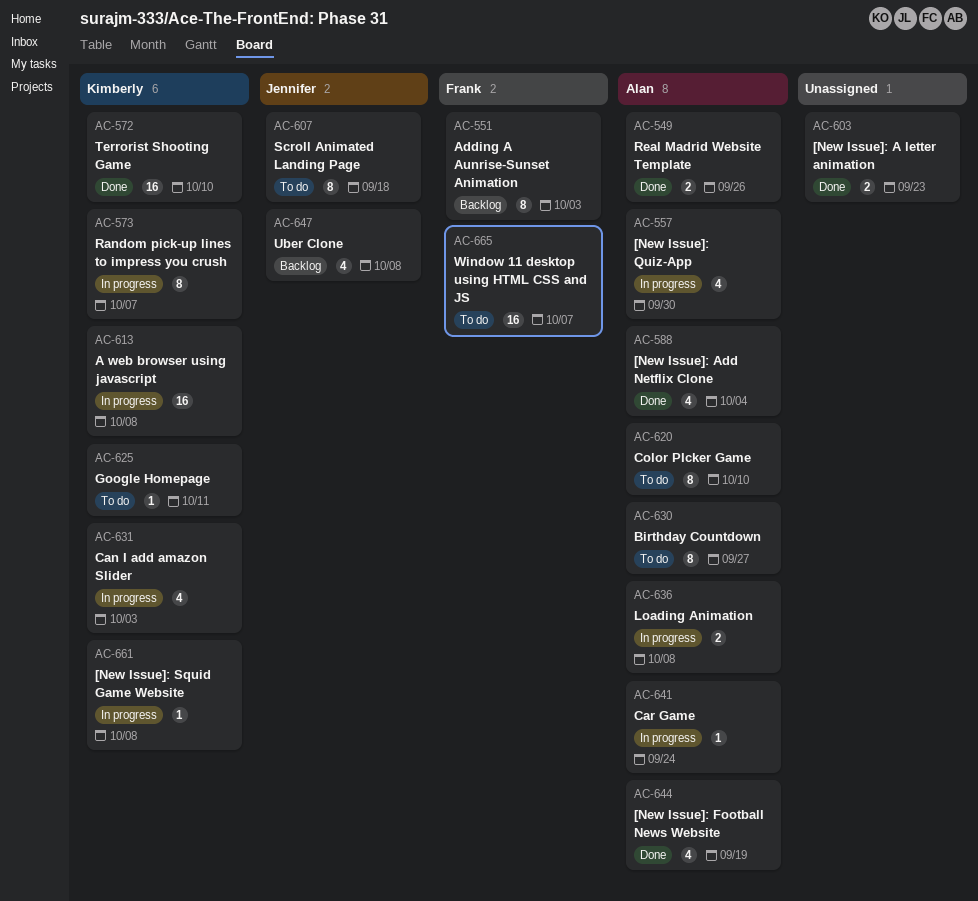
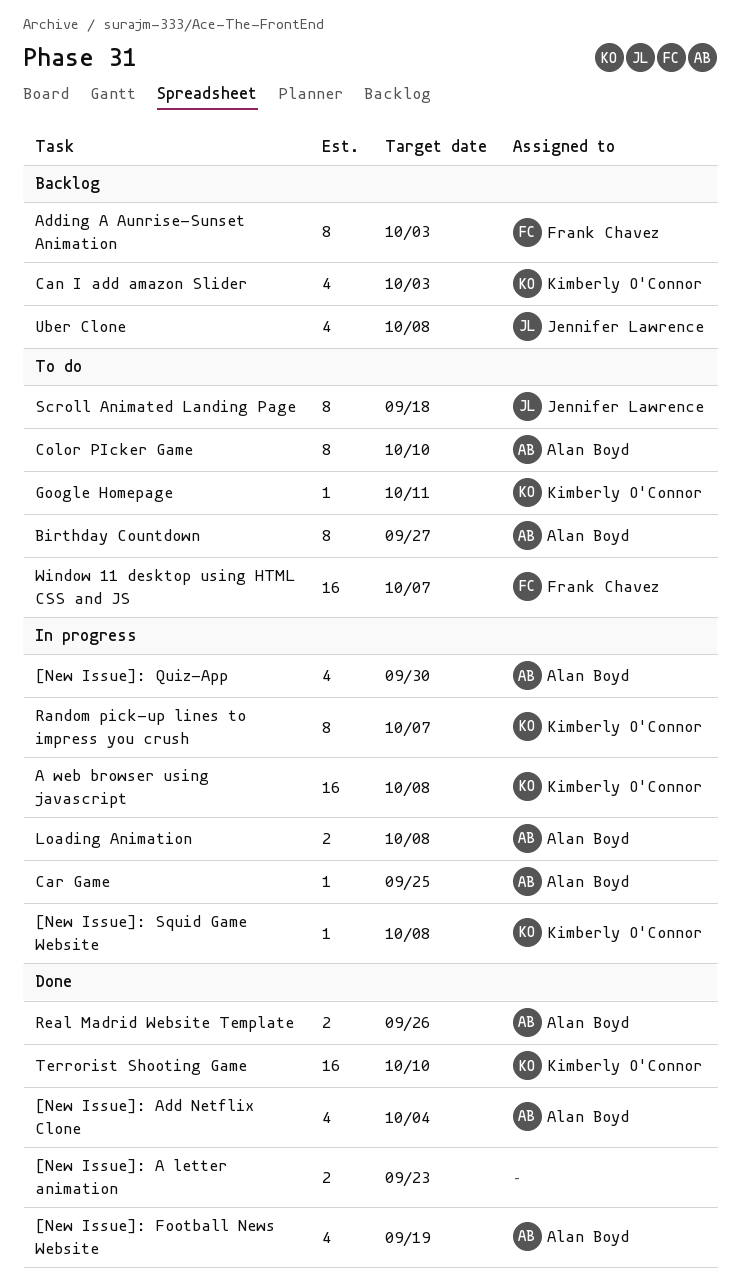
Can I add amazon Slider, status: In progress -> Backlog
Car Game, due: Sep 24 -> Sep 25

